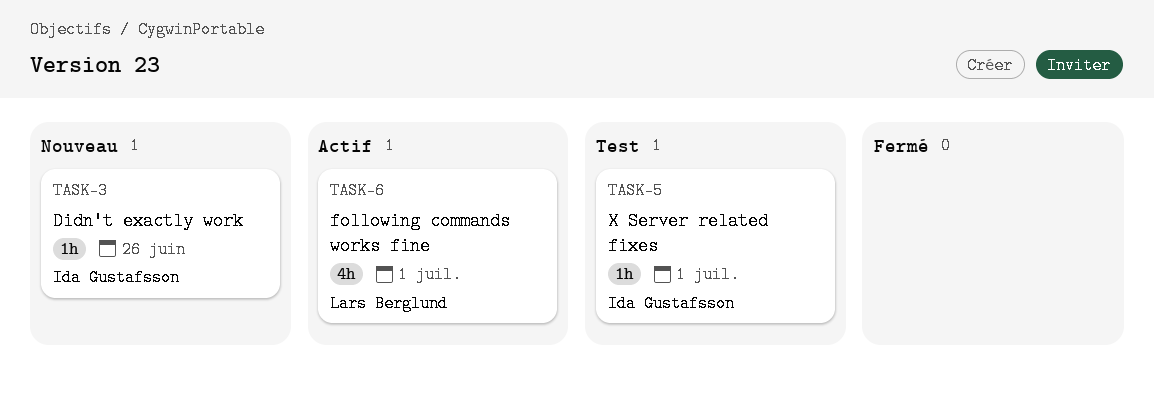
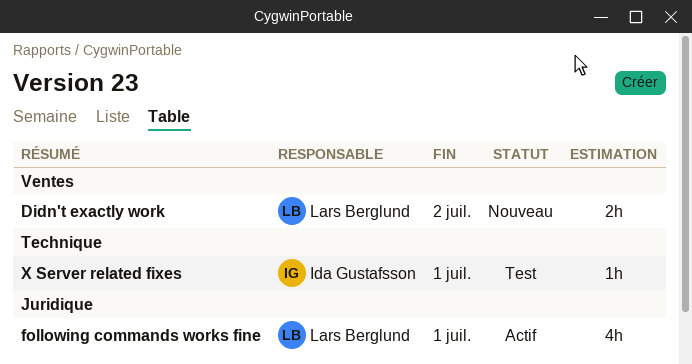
Didn't exactly work, owner: Ida Gustafsson -> Lars Berglund
Didn't exactly work, estimate: 1h -> 2h
Didn't exactly work, due: Jun 26 -> Jul 2

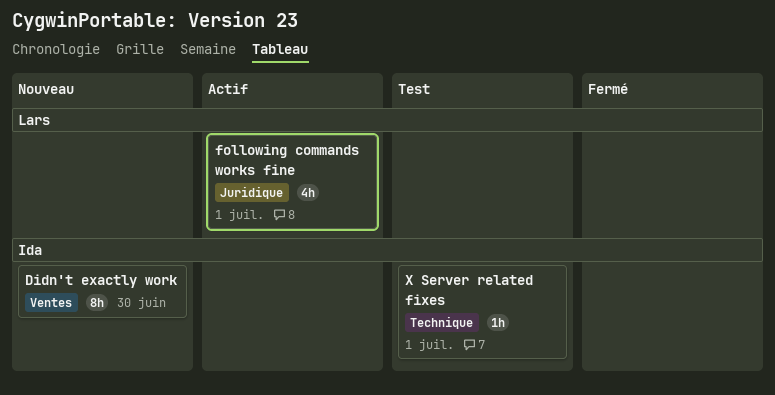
Didn't exactly work, owner: Lars Berglund -> Ida Gustafsson
Didn't exactly work, estimate: 2h -> 8h
Didn't exactly work, due: Jul 2 -> Jun 30

